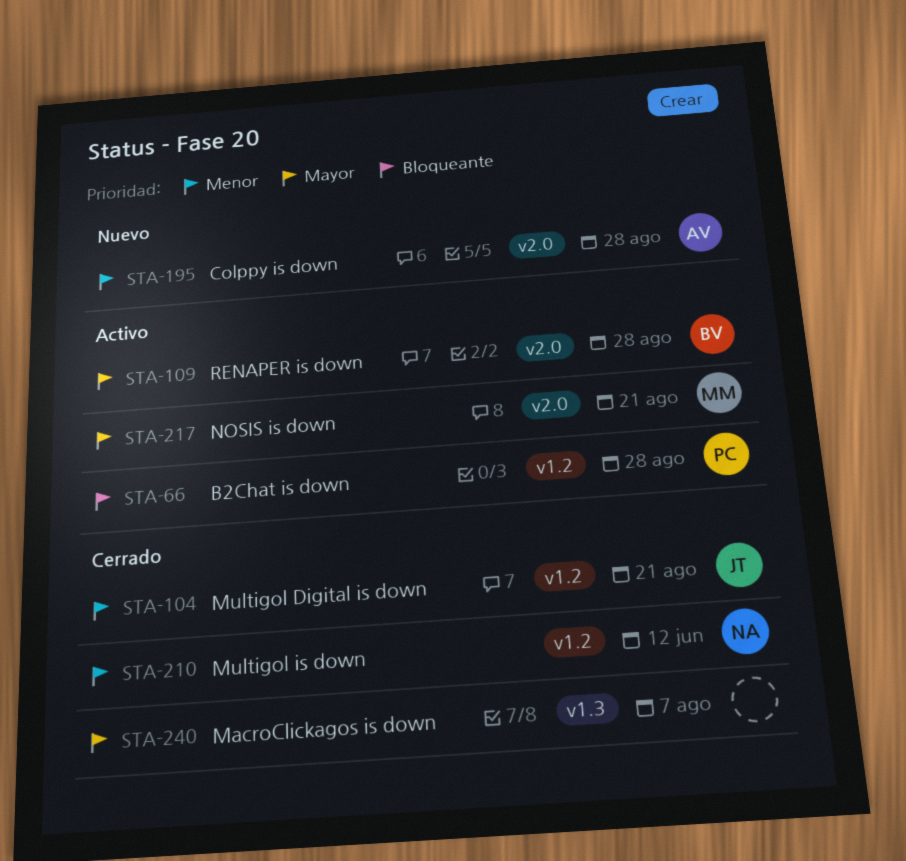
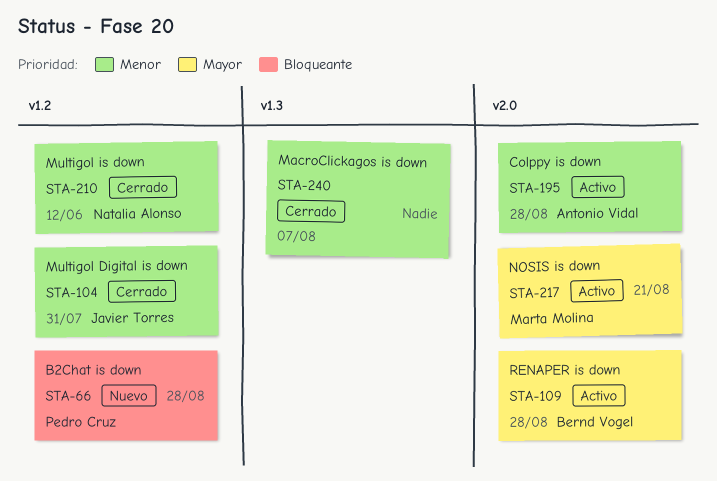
STA-66, status: Activo -> Nuevo
STA-104, due: Aug 21 -> Jul 31
STA-195, status: Nuevo -> Activo
STA-240, priority: Mayor -> Menor

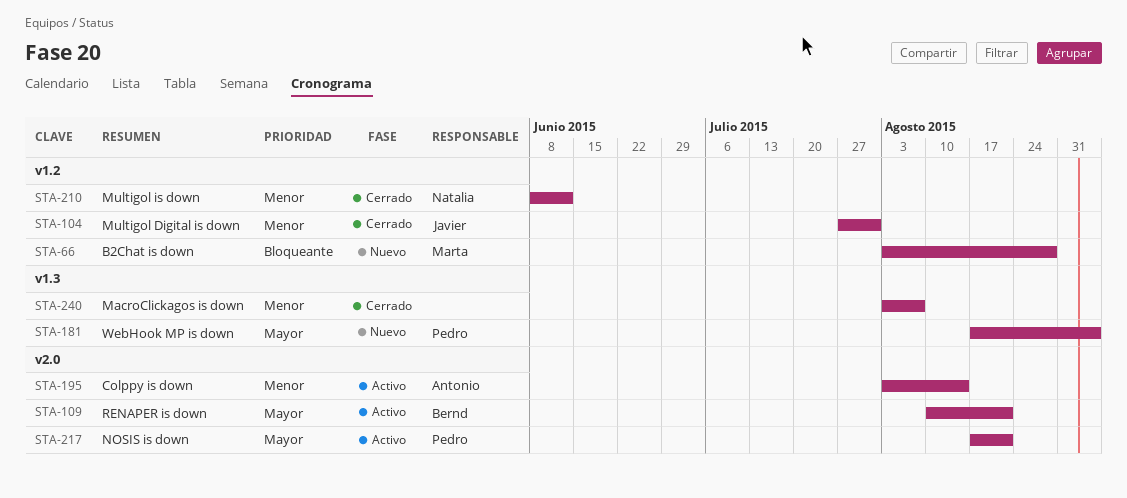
STA-66, owner: Pedro Cruz -> Marta Molina
STA-109, due: Aug 28 -> Aug 21
STA-181: none -> present
STA-195, due: Aug 28 -> Aug 14
STA-217, owner: Marta Molina -> Pedro Cruz

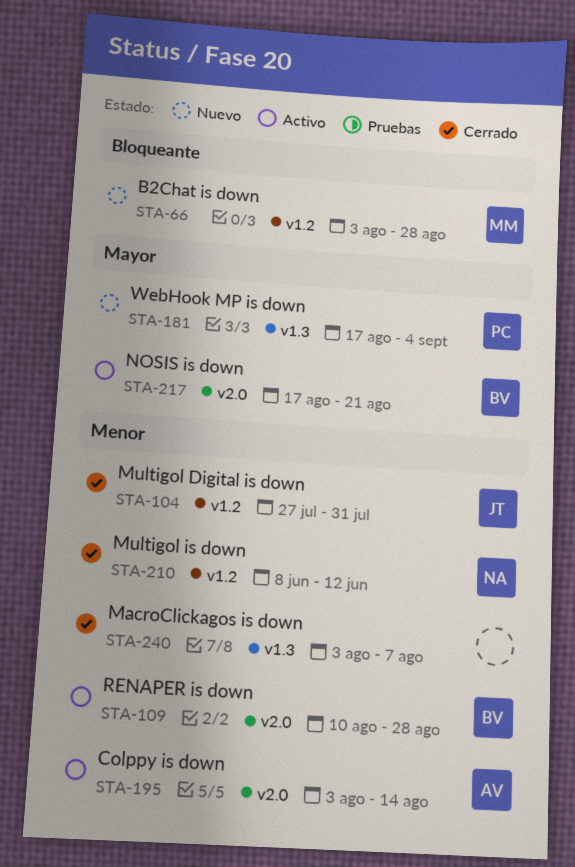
STA-109, priority: Mayor -> Menor
STA-109, due: Aug 21 -> Aug 28
STA-217, owner: Pedro -> Bernd

